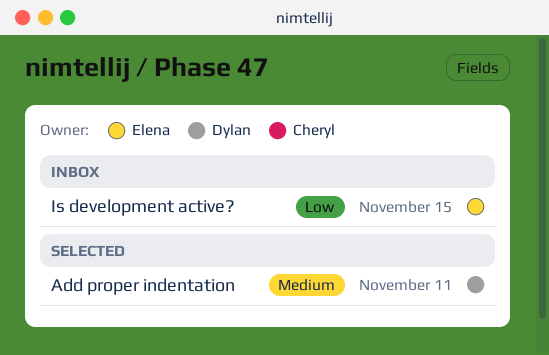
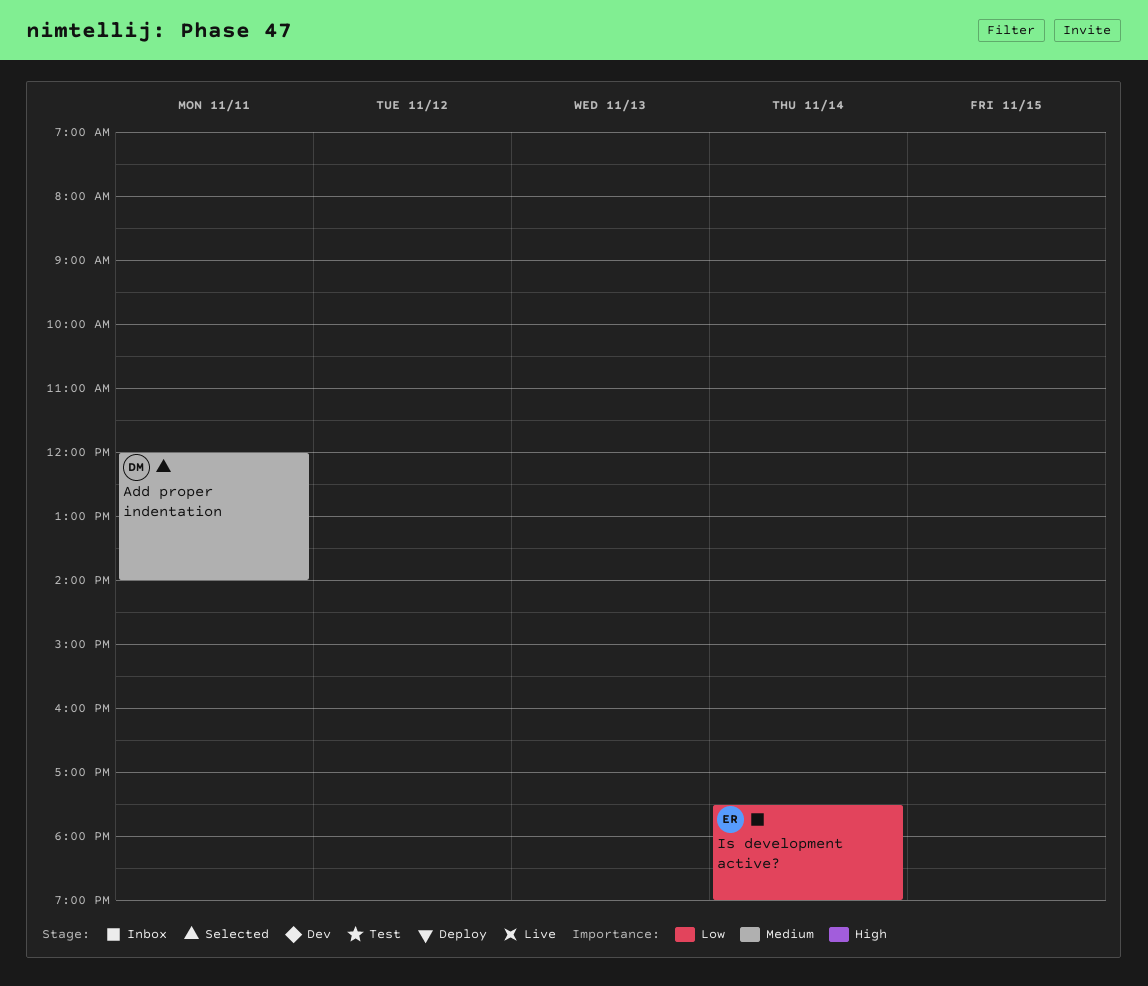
Is development active?, day: Nov 15 -> Nov 14

